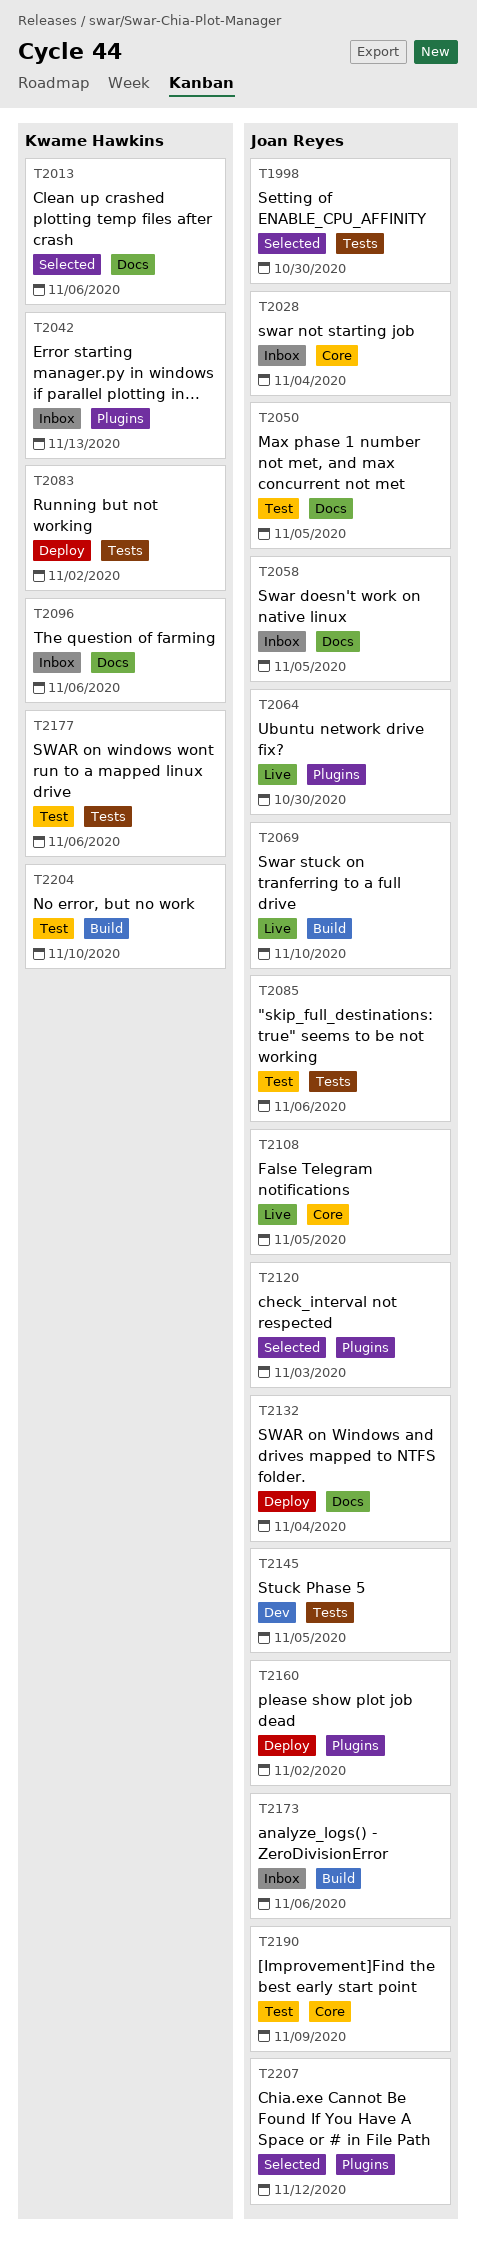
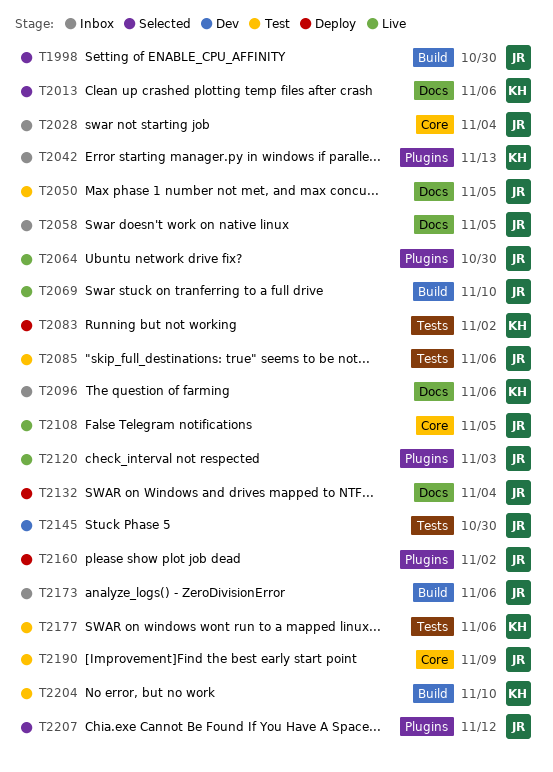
T1998, label: Tests -> Build
T2120, status: Selected -> Live
T2145, due: Nov 5 -> Oct 30

